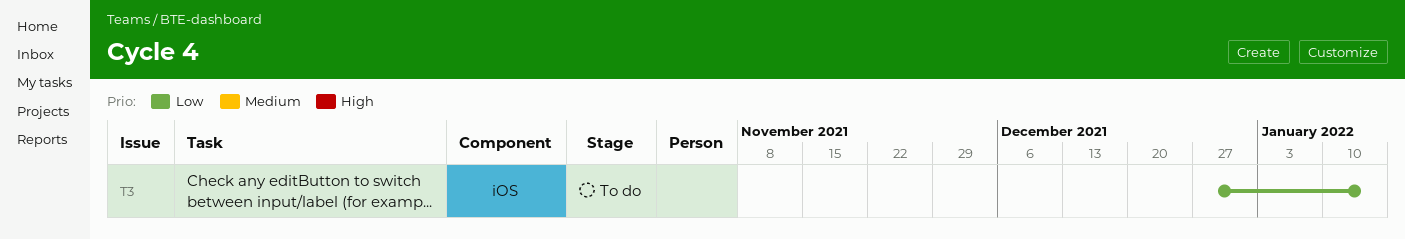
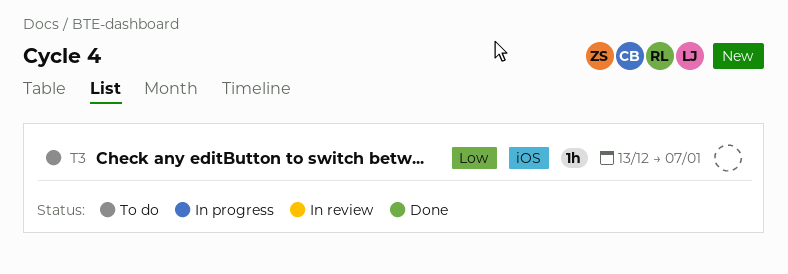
T3, start: Dec 27 -> Dec 13
T3, due: Jan 14 -> Jan 7

